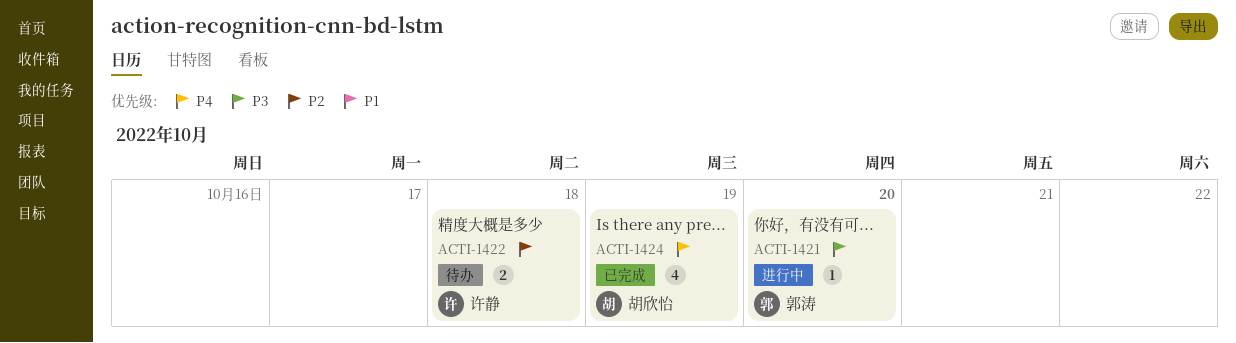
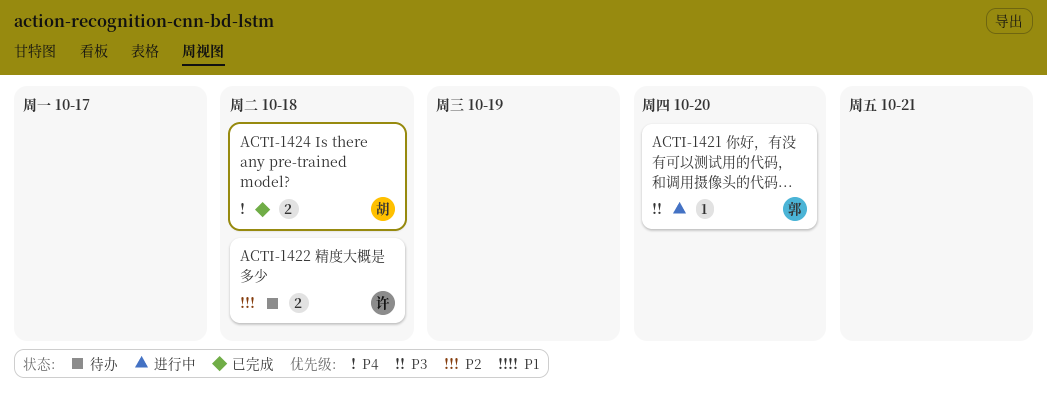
ACTI-1424, estimate: 4 -> 2
ACTI-1424, due: Oct 19 -> Oct 18

